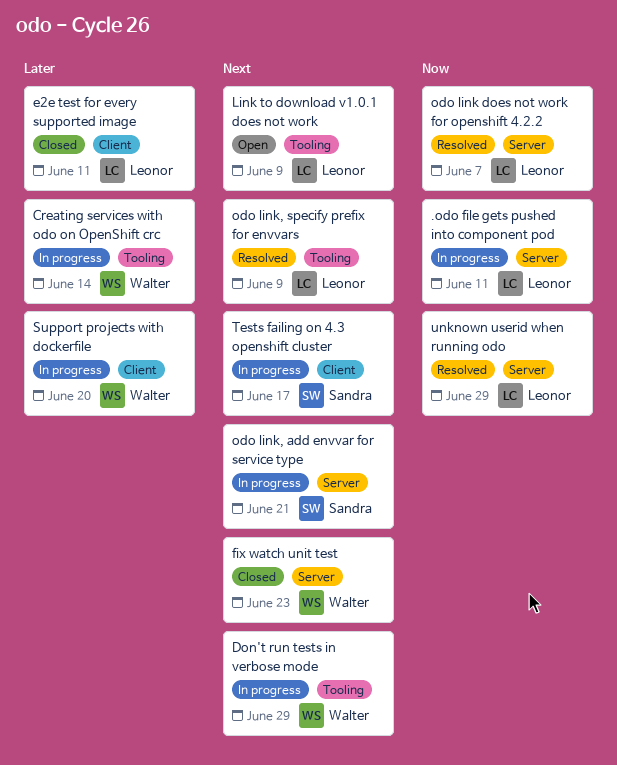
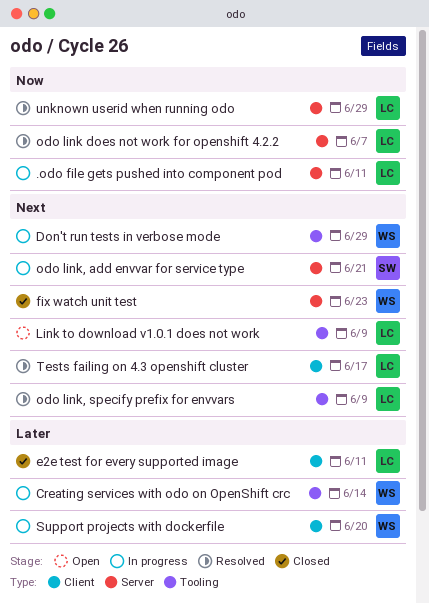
Tests failing on 4.3 openshift cluster, status: In progress -> Resolved
Tests failing on 4.3 openshift cluster, owner: Sandra -> Leonor

